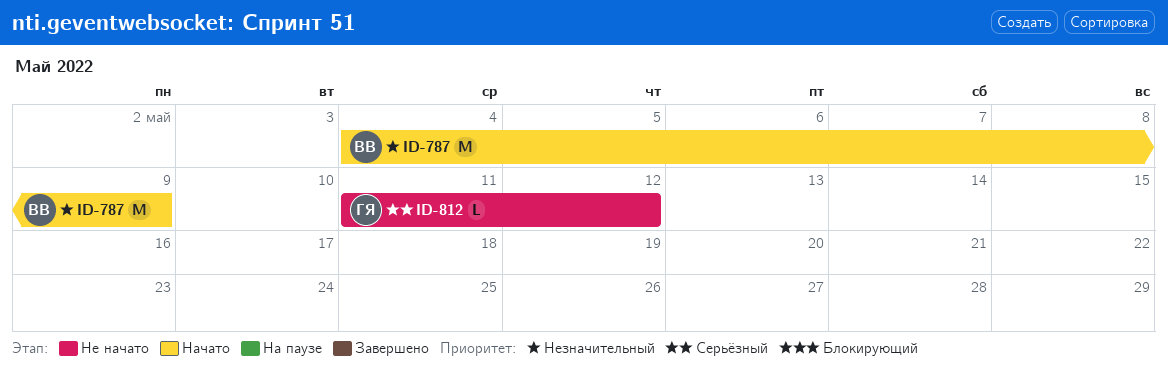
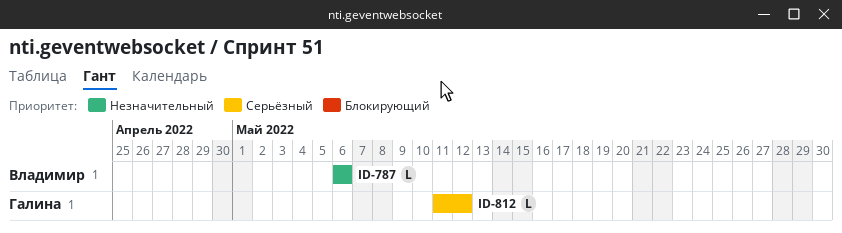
ID-787, estimate: M -> L
ID-787, start: May 4 -> May 6
ID-787, due: May 9 -> May 6

